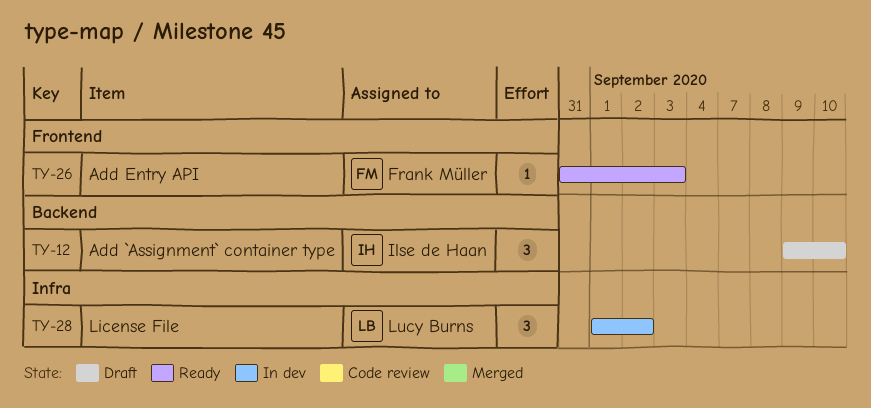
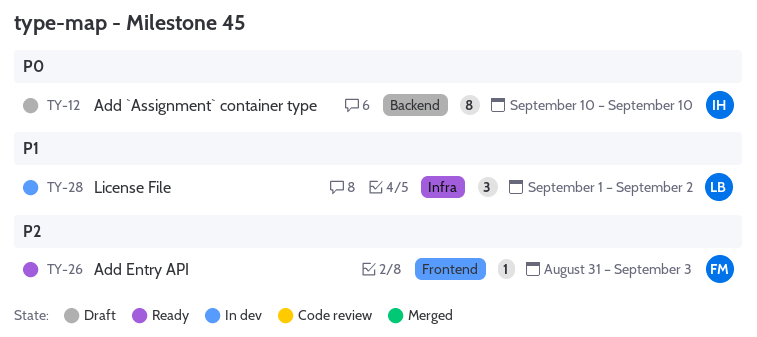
TY-12, estimate: 3 -> 8
TY-12, start: Sep 9 -> Sep 10

